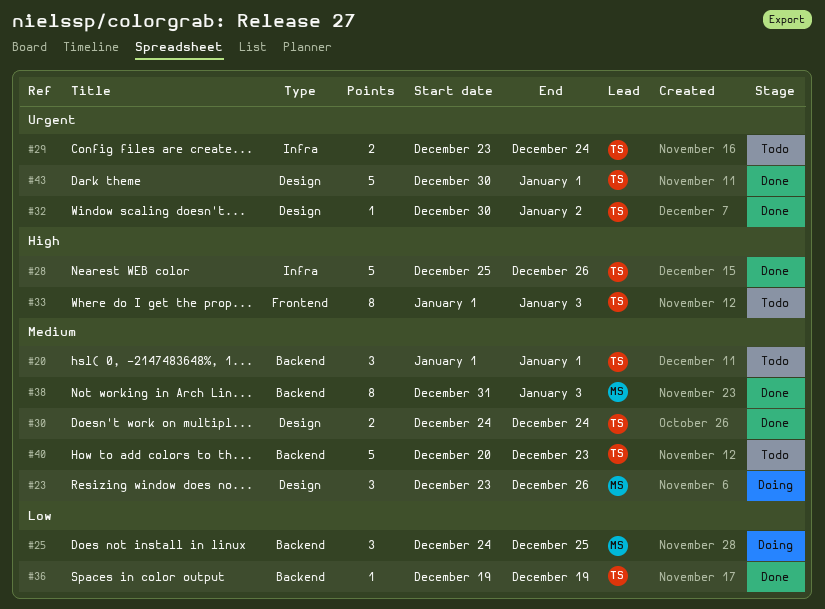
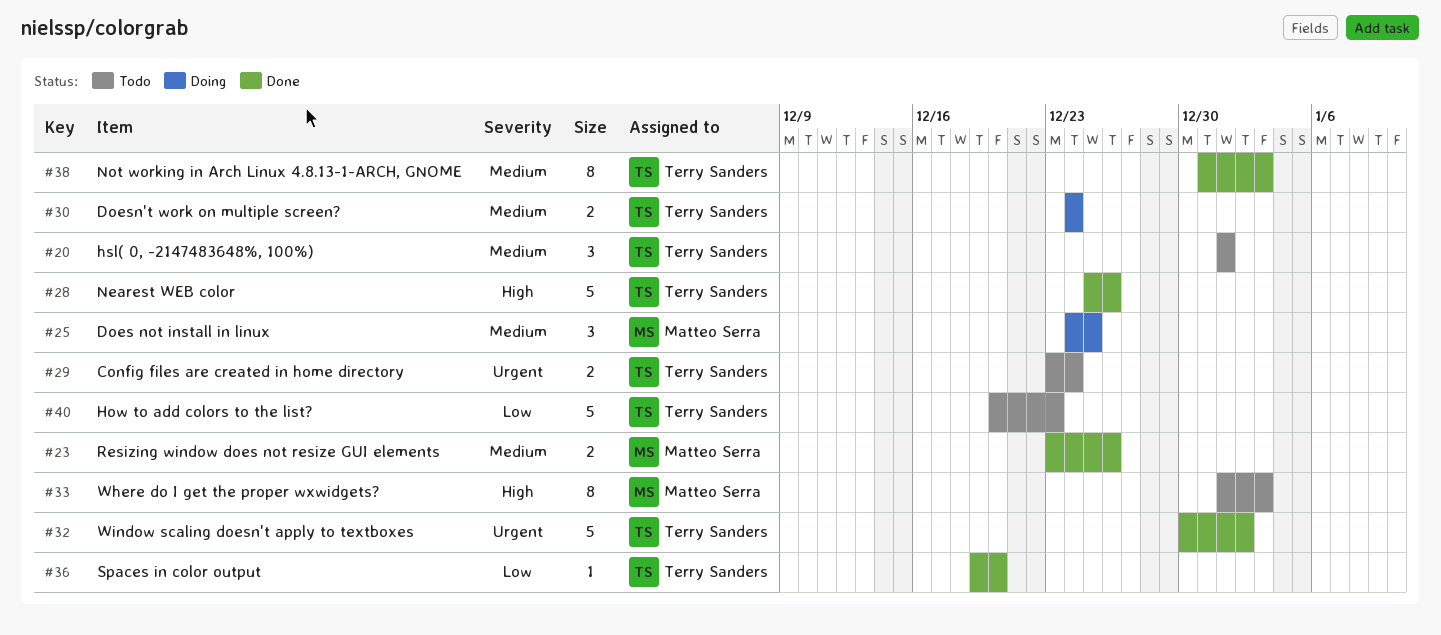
#23, status: Doing -> Done
#23, estimate: 3 -> 2
#25, priority: Low -> Medium
#30, status: Done -> Doing
#32, estimate: 1 -> 5
#33, owner: Terry Sanders -> Matteo Serra
#36, due: Dec 19 -> Dec 20
#38, owner: Matteo Serra -> Terry Sanders
#40, priority: Medium -> Low
#43: present -> none

